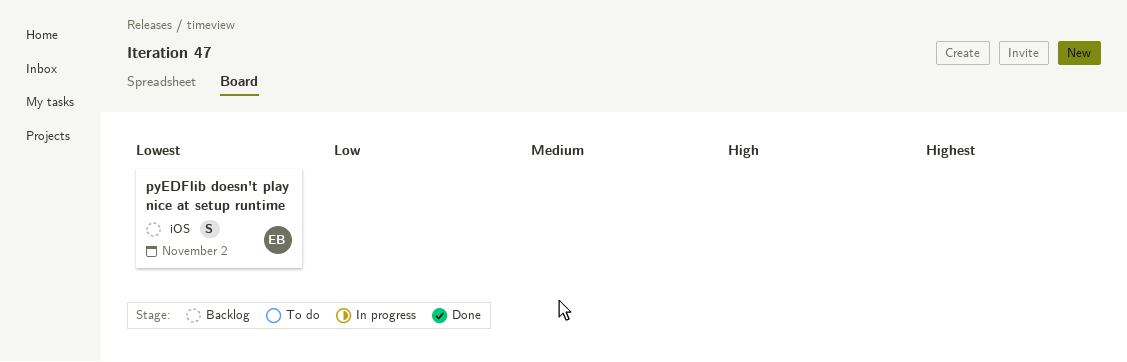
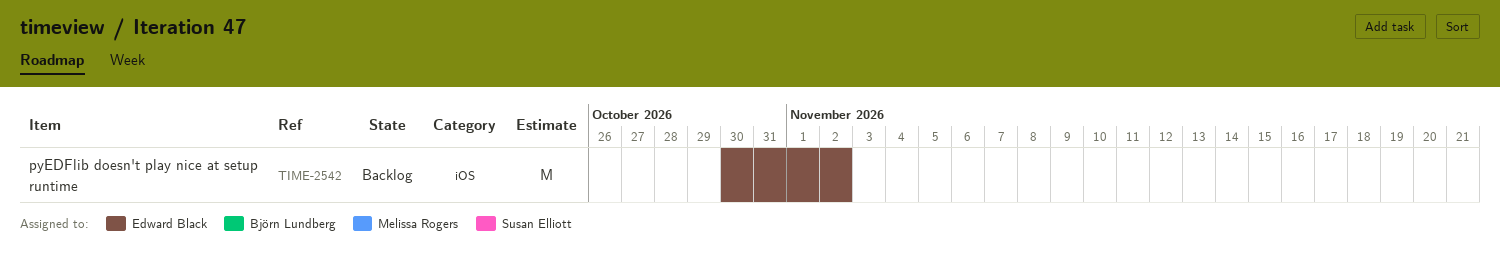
pyEDFlib doesn't play nice at setup runtime, estimate: S -> M

